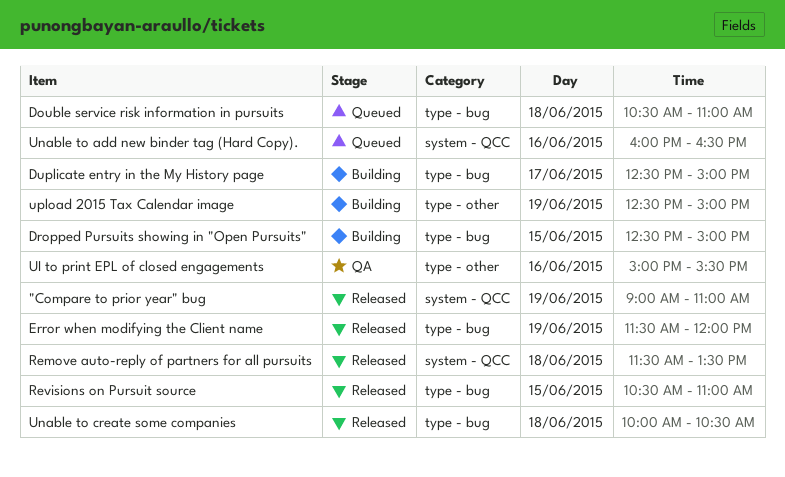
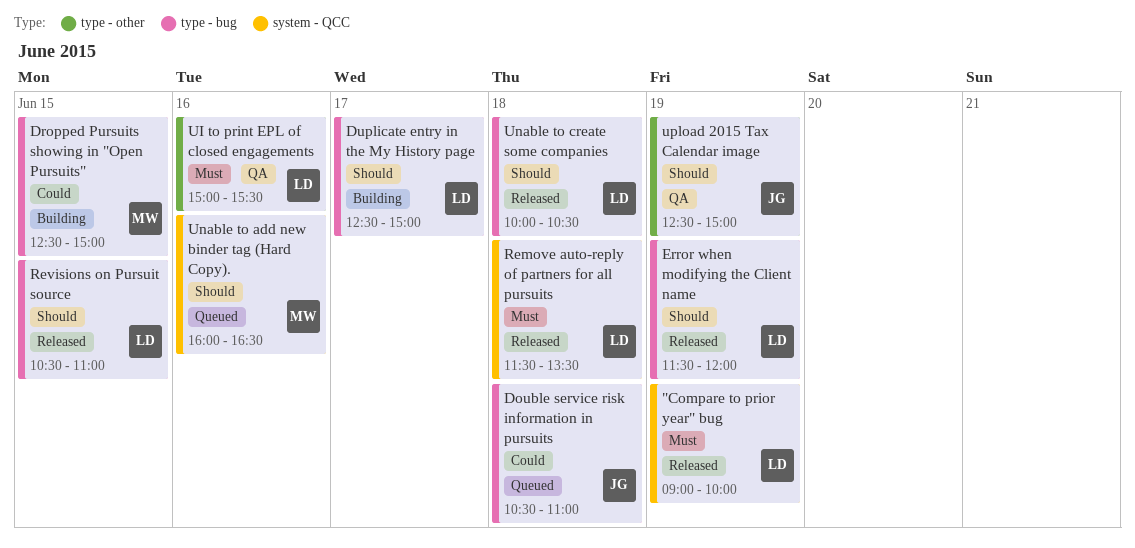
"Compare to prior year" bug, ends: 11:00 -> 10:00
upload 2015 Tax Calendar image, status: Building -> QA

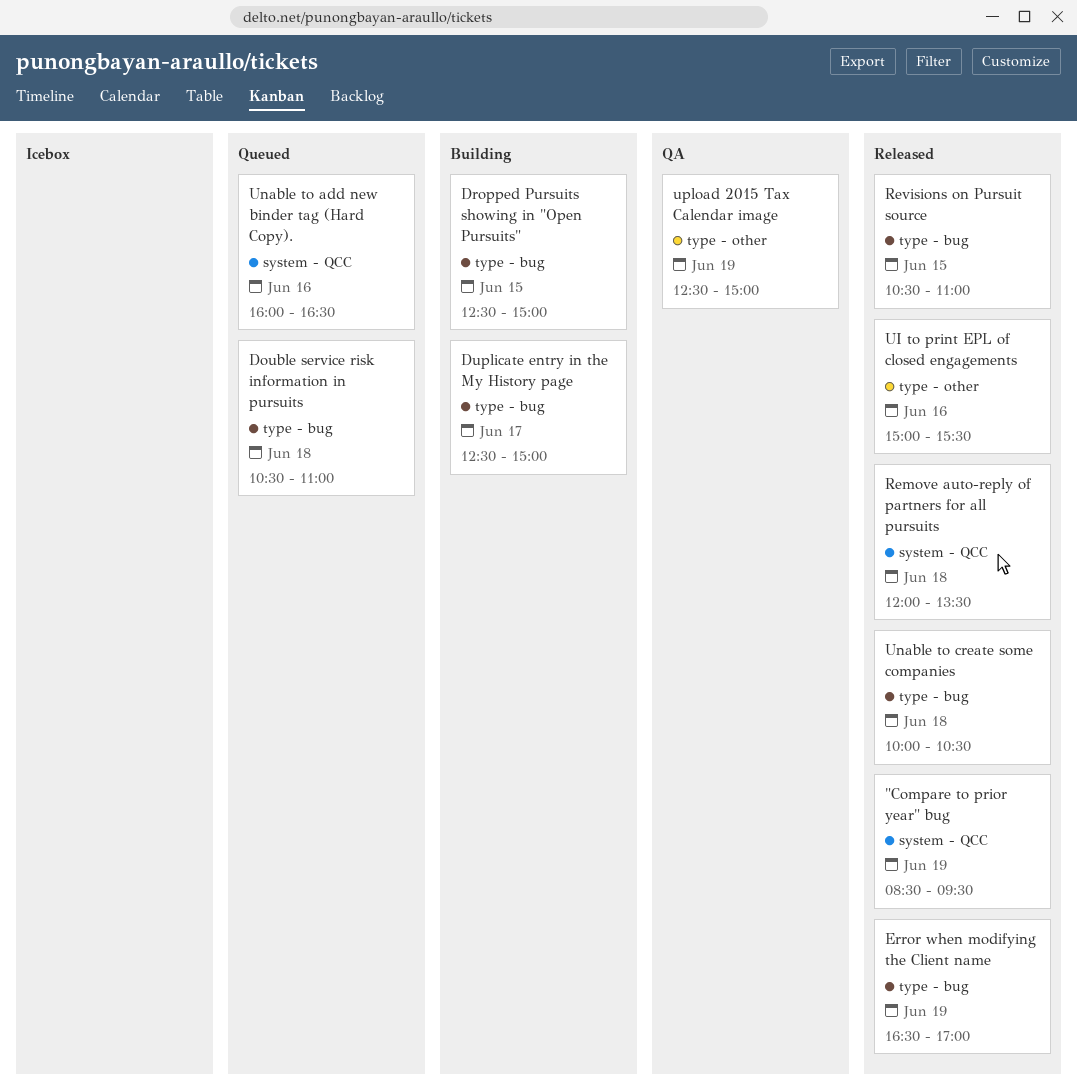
"Compare to prior year" bug, begins: 09:00 -> 08:30
"Compare to prior year" bug, ends: 10:00 -> 09:30
Error when modifying the Client name, begins: 11:30 -> 16:30
Error when modifying the Client name, ends: 12:00 -> 17:00
Remove auto-reply of partners for all pursuits, begins: 11:30 -> 12:00
UI to print EPL of closed engagements, status: QA -> Released

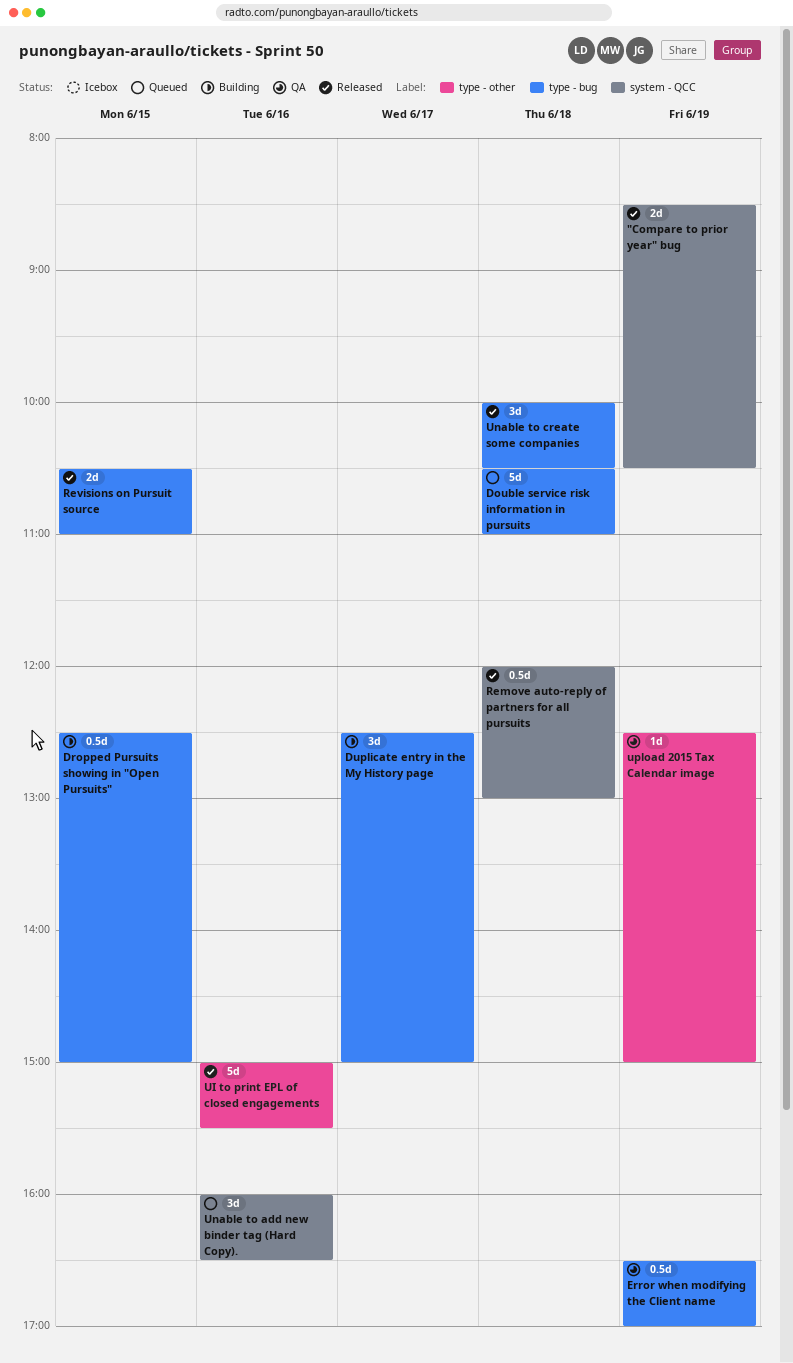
"Compare to prior year" bug, ends: 09:30 -> 10:30
Error when modifying the Client name, status: Released -> QA
Remove auto-reply of partners for all pursuits, ends: 13:30 -> 13:00

